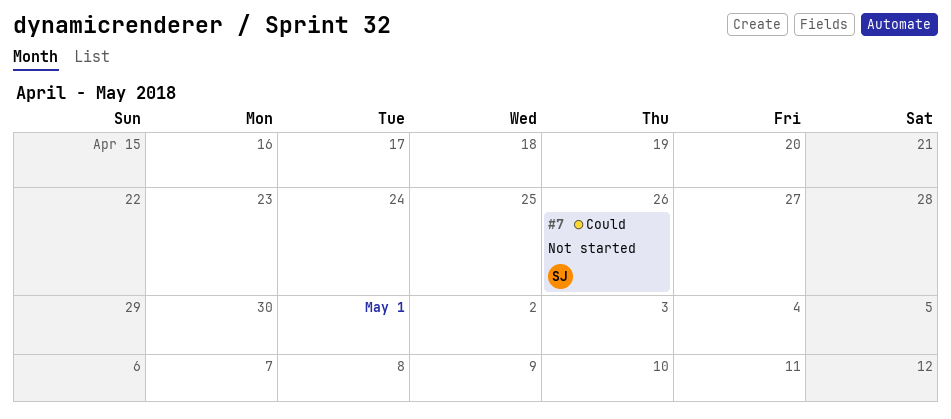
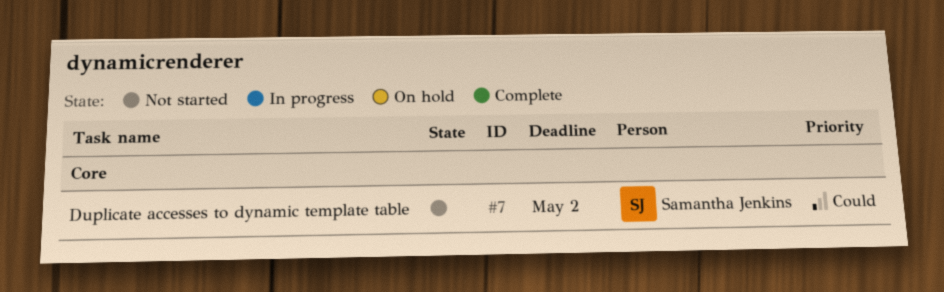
#7, due: Apr 26 -> May 2

